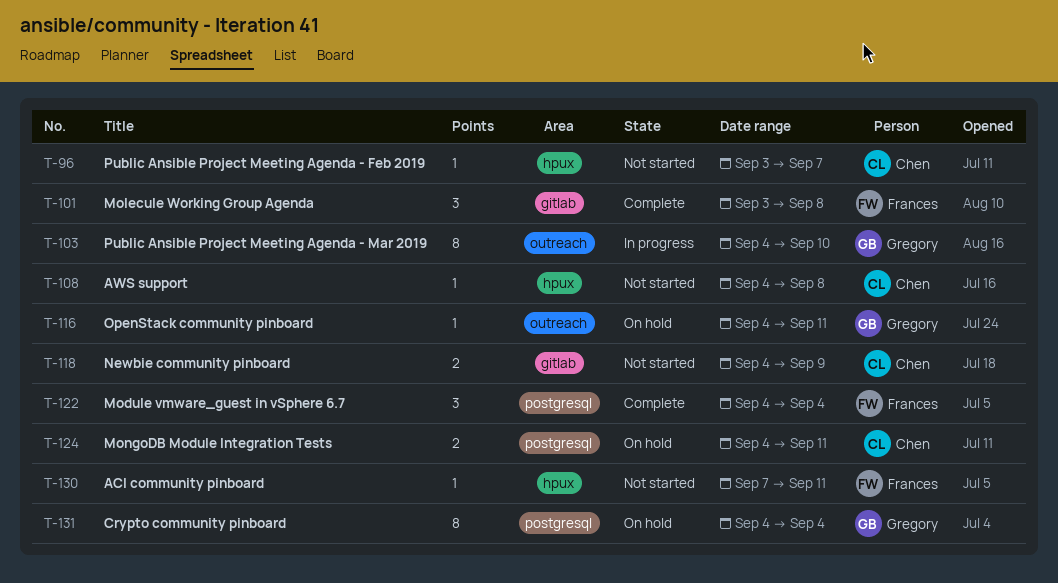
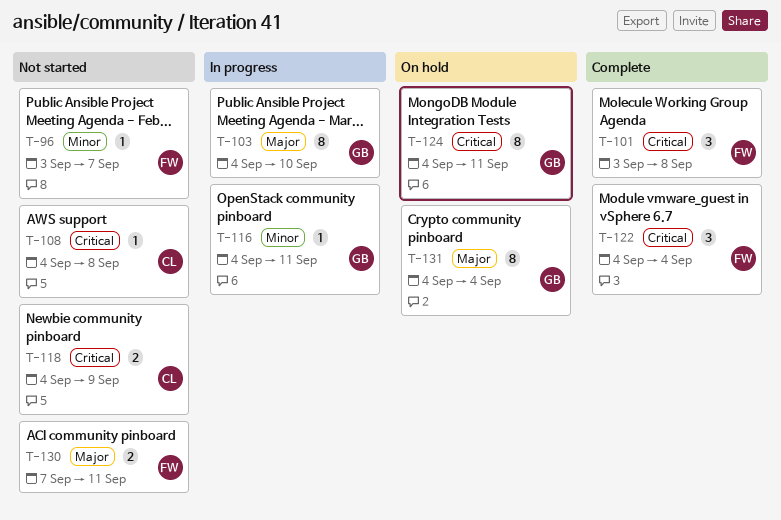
T-96, owner: Chen -> Frances
T-116, status: On hold -> In progress
T-124, owner: Chen -> Gregory
T-124, estimate: 2 -> 8
T-130, estimate: 1 -> 2

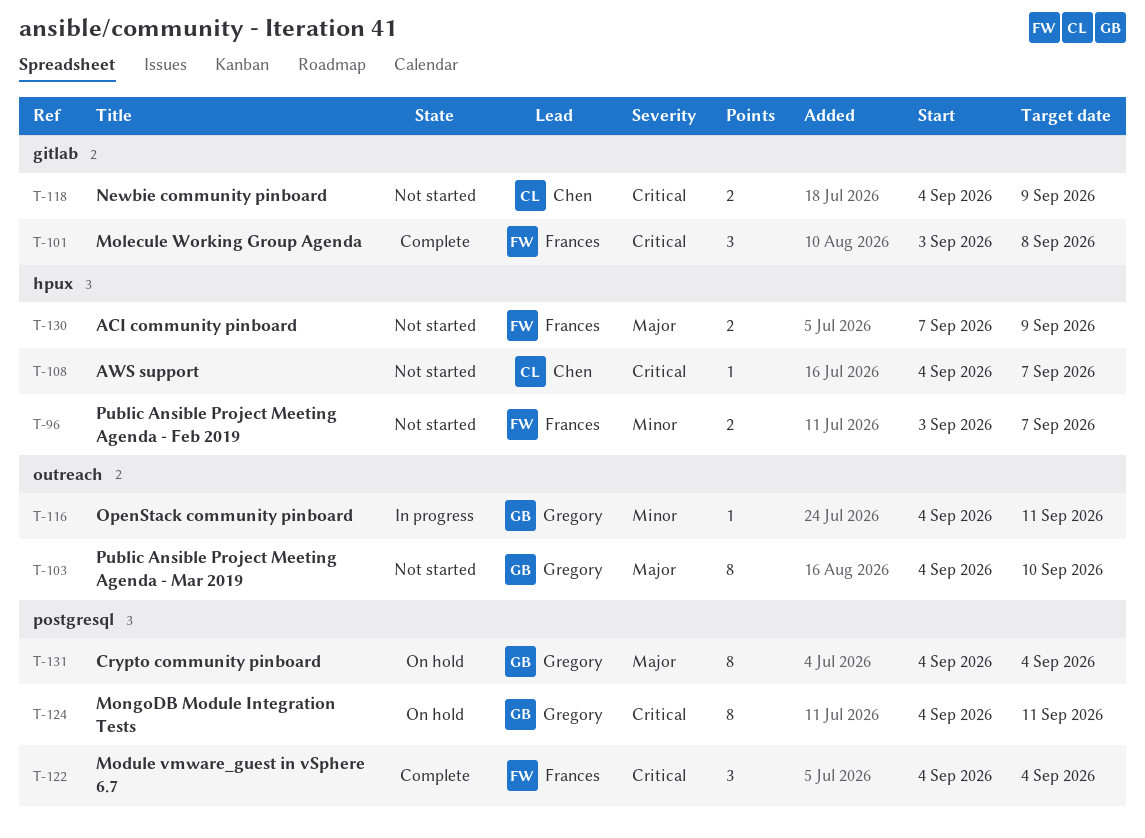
T-96, estimate: 1 -> 2
T-103, status: In progress -> Not started
T-108, due: Sep 8 -> Sep 7
T-130, due: Sep 11 -> Sep 9

